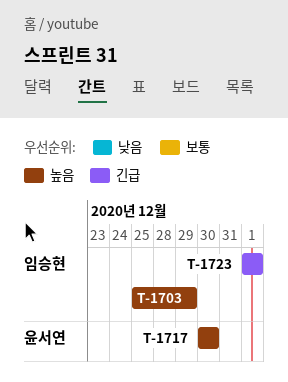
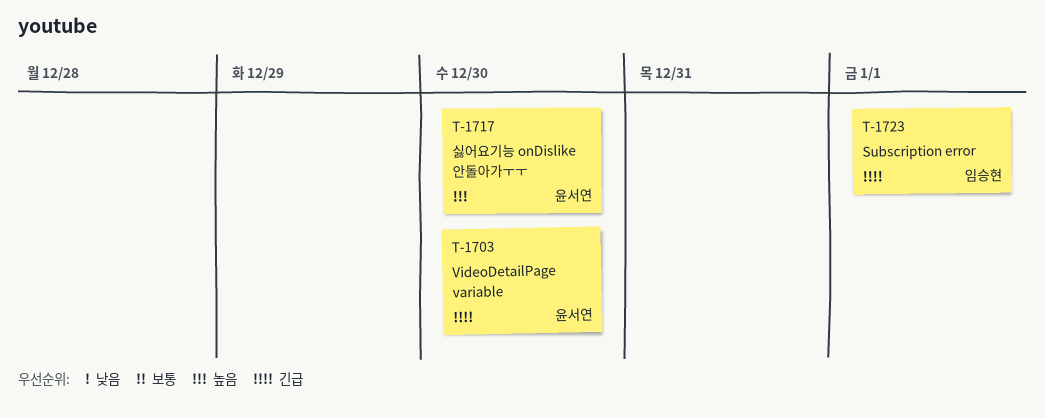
T-1703, owner: 임승현 -> 윤서연
T-1703, priority: 높음 -> 긴급
T-1703, due: Dec 29 -> Dec 30

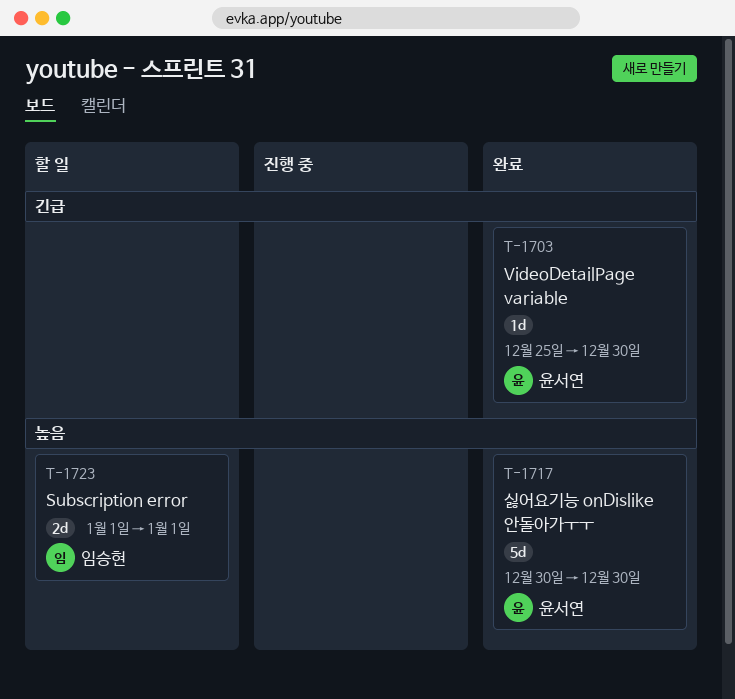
T-1723, priority: 긴급 -> 높음

